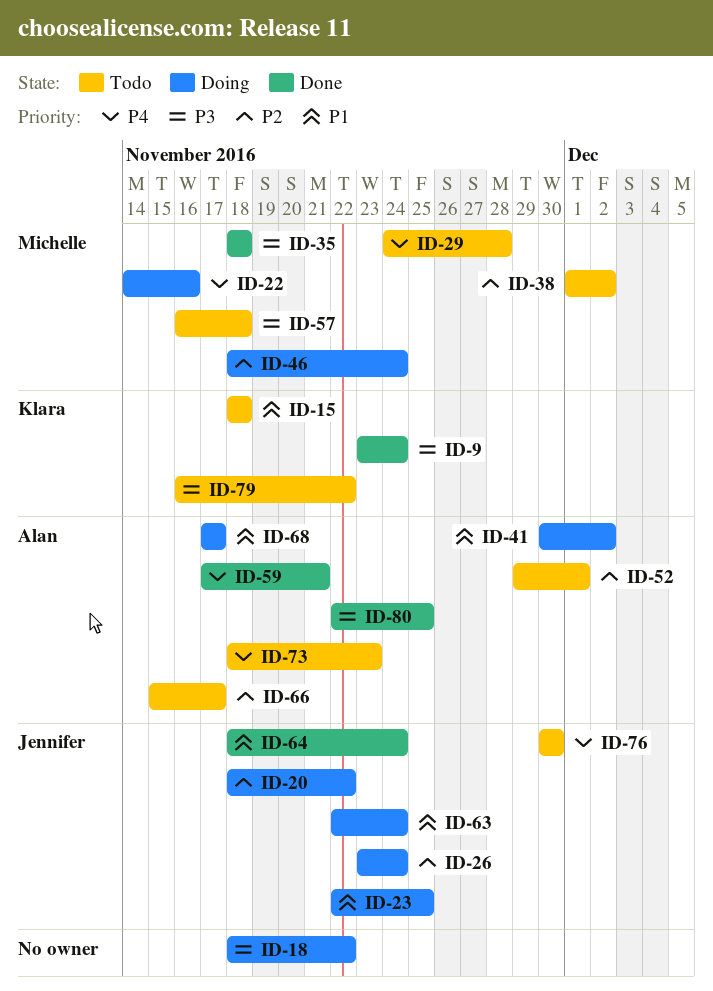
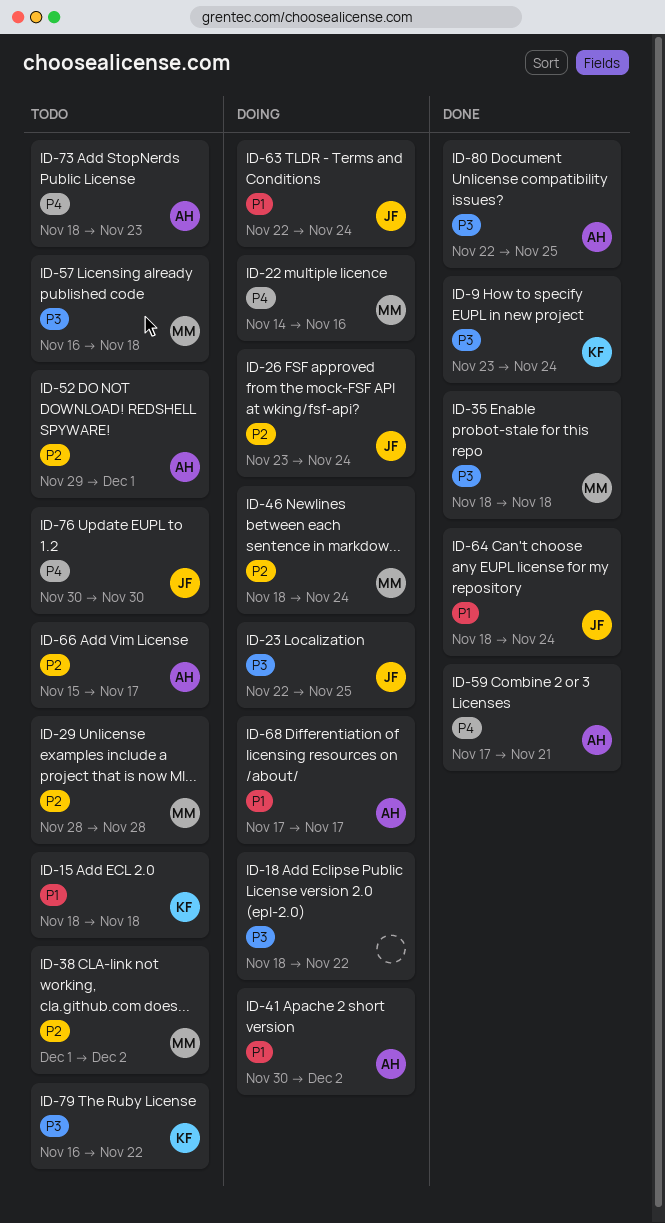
ID-20: present -> none
ID-23, priority: P1 -> P3
ID-29, priority: P4 -> P2
ID-29, start: Nov 24 -> Nov 28

